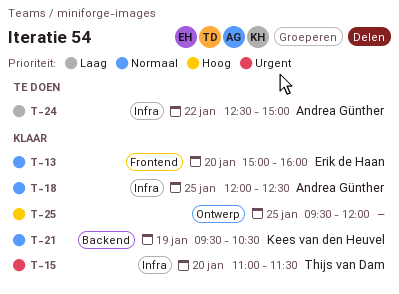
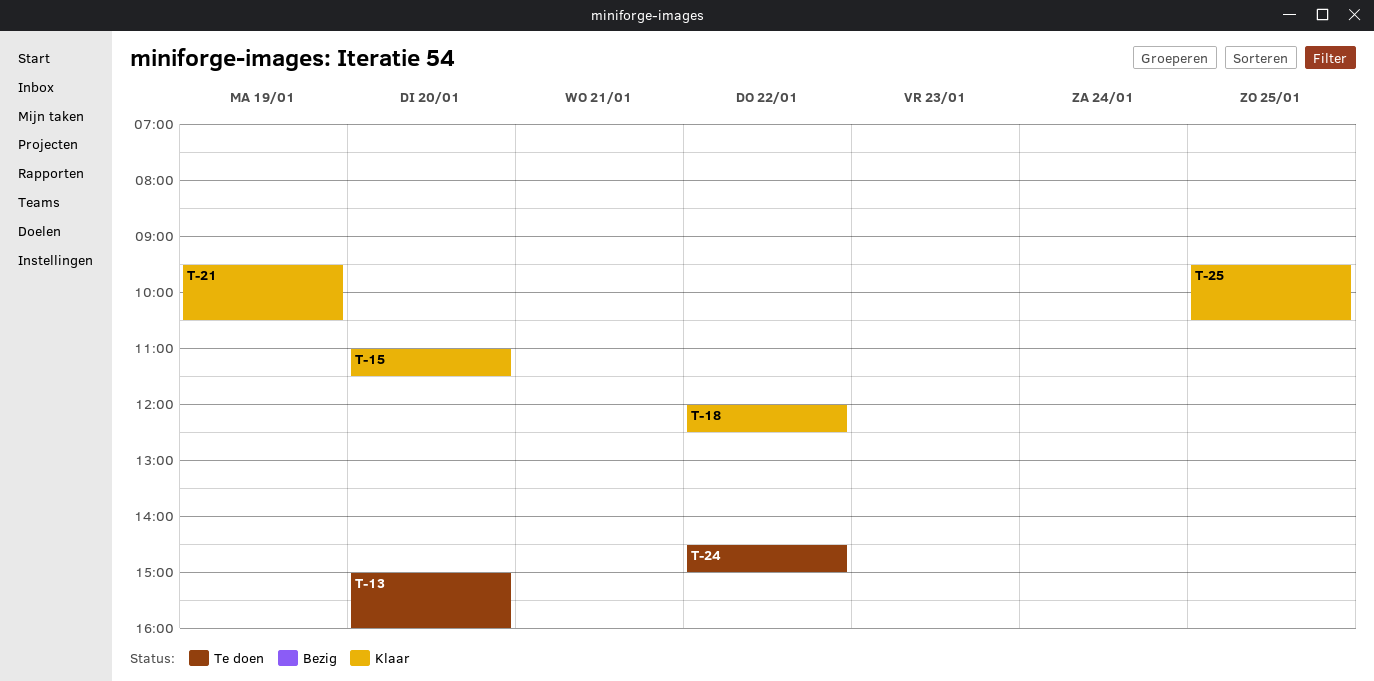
T-13, status: Klaar -> Te doen
T-18, day: Jan 25 -> Jan 22
T-24, begins: 12:30 -> 14:30
T-25, ends: 12:00 -> 10:30

